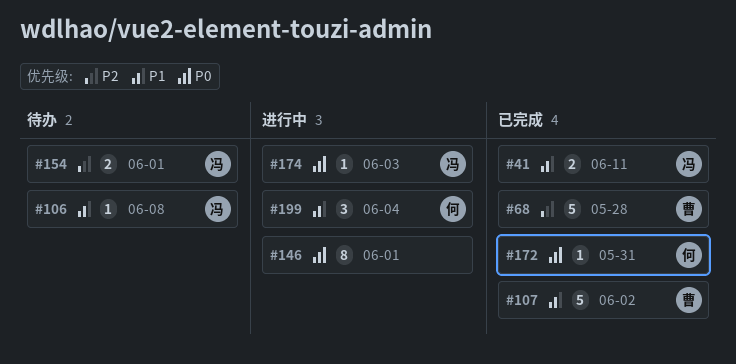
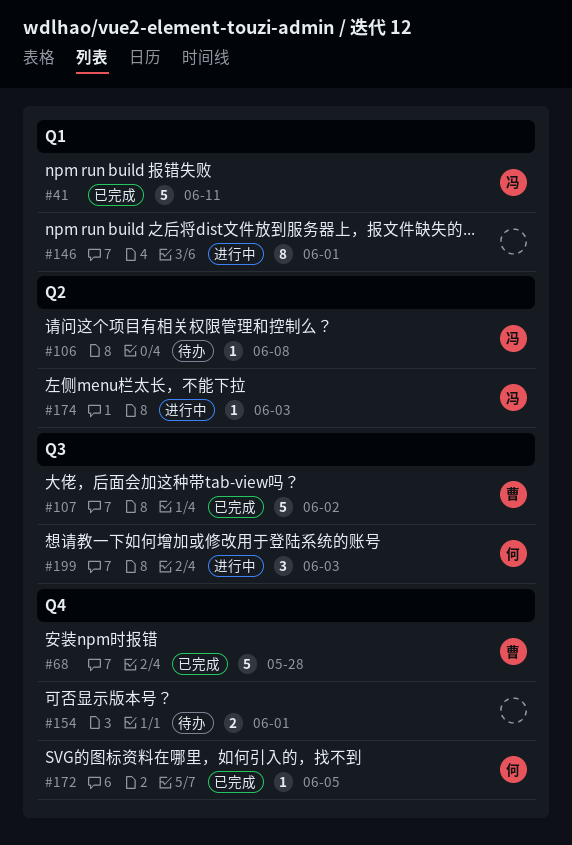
#41, estimate: 2 -> 5
#154, owner: 冯 -> none
#172, due: May 31 -> Jun 5
#199, due: Jun 4 -> Jun 3

